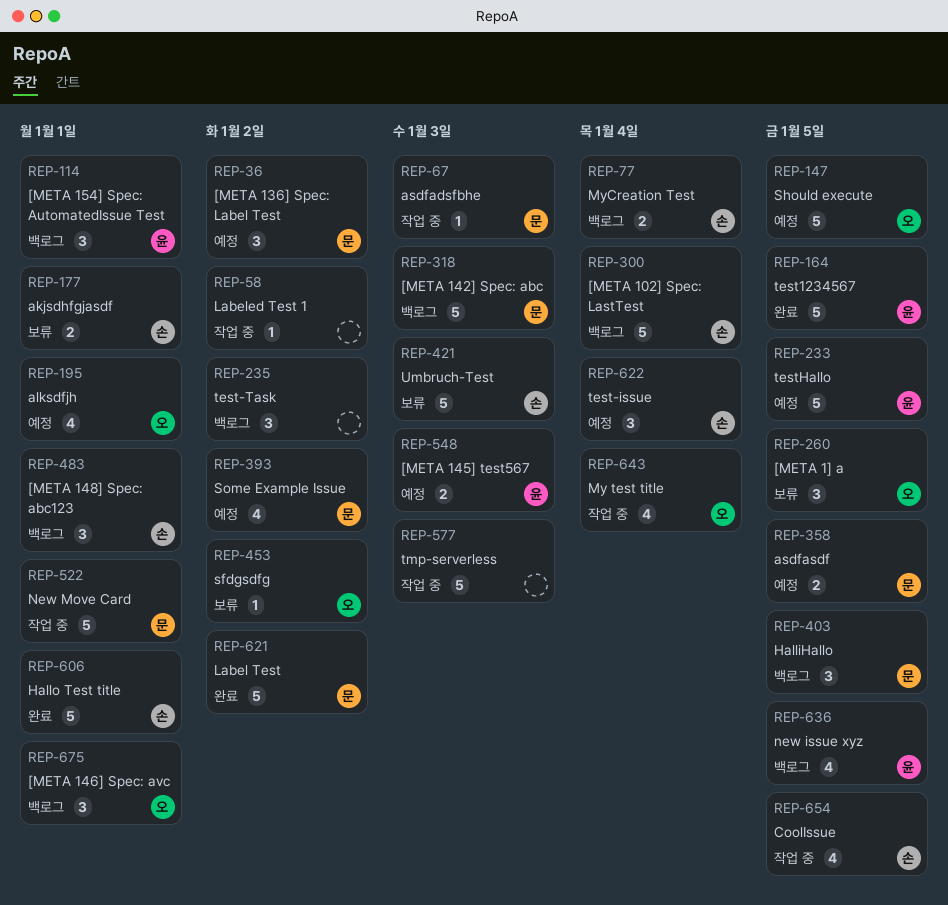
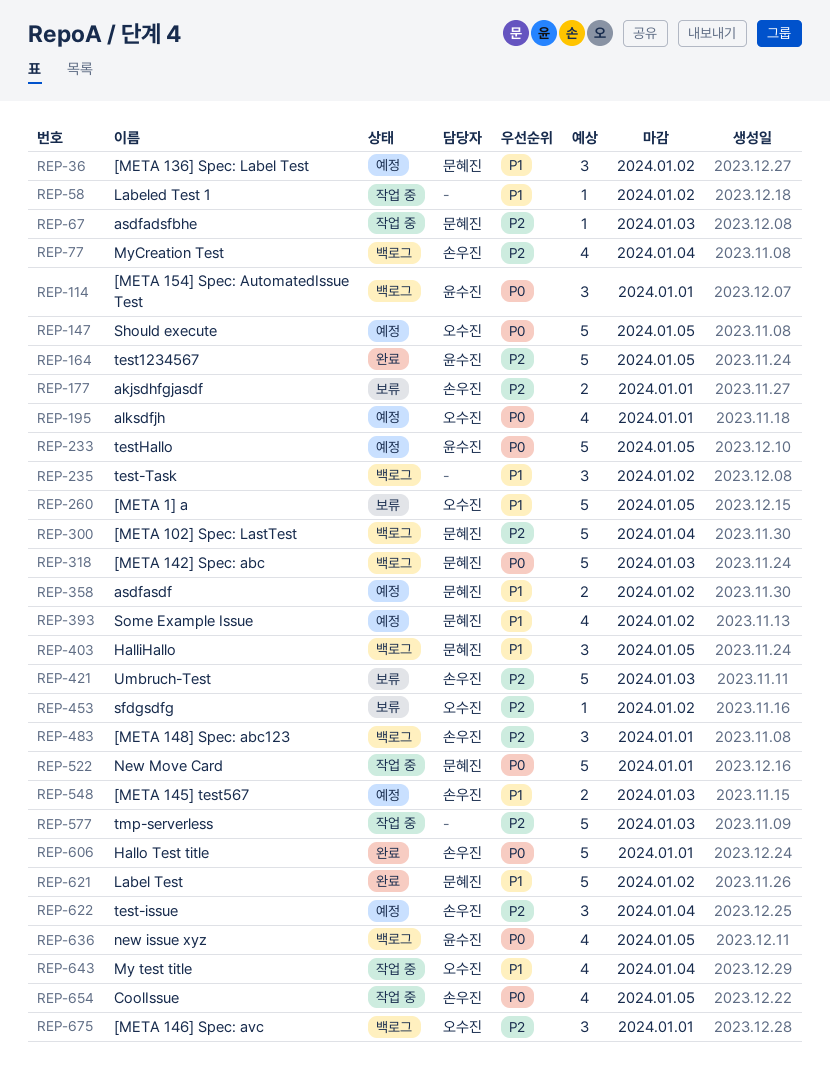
REP-77, estimate: 2 -> 4
REP-260, estimate: 3 -> 5
REP-300, owner: 손우진 -> 문혜진
REP-358, due: Jan 5 -> Jan 2
REP-548, owner: 윤수진 -> 손우진

